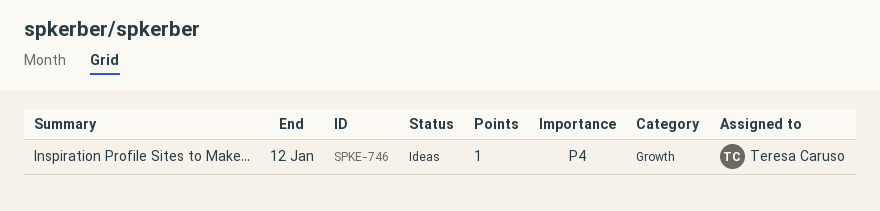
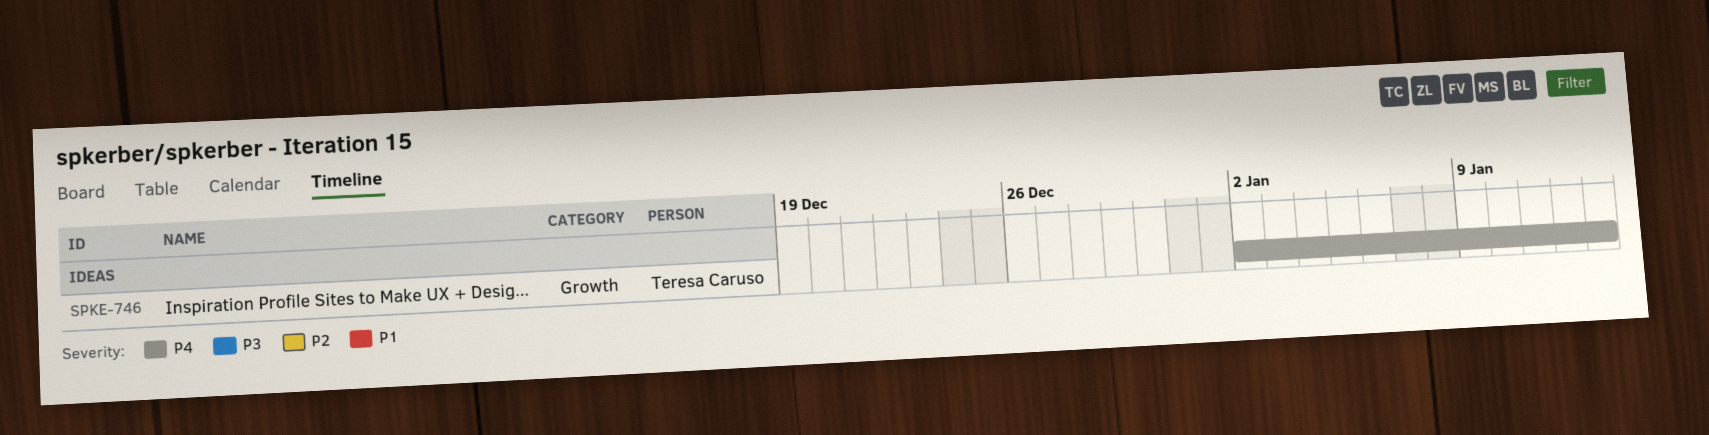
SPKE-746, due: Jan 12 -> Jan 13

